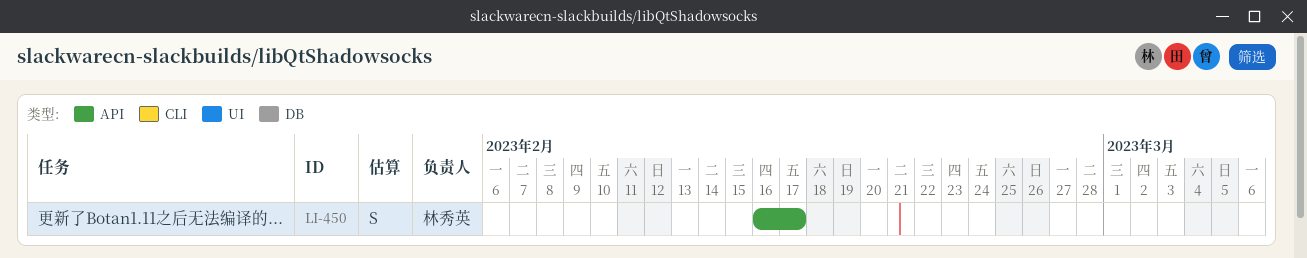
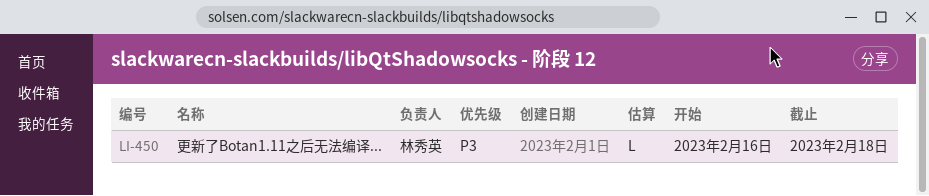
LI-450, estimate: S -> L
LI-450, due: Feb 17 -> Feb 18

